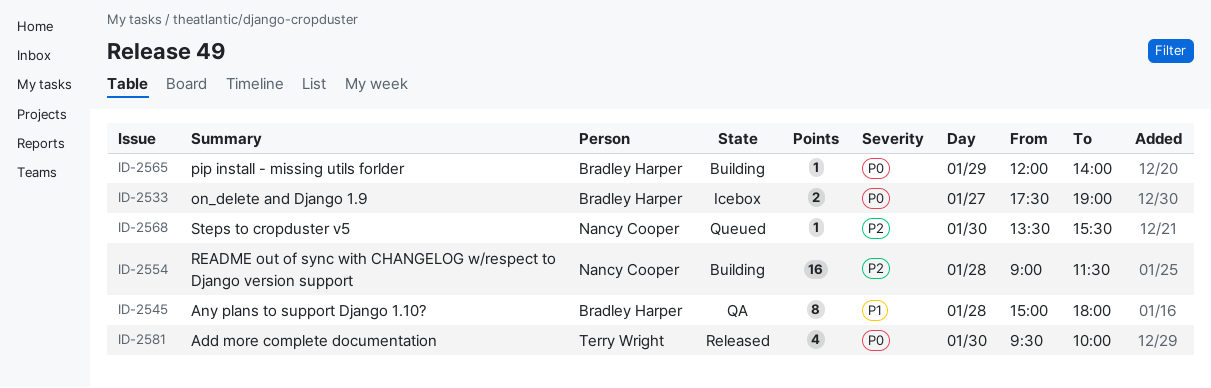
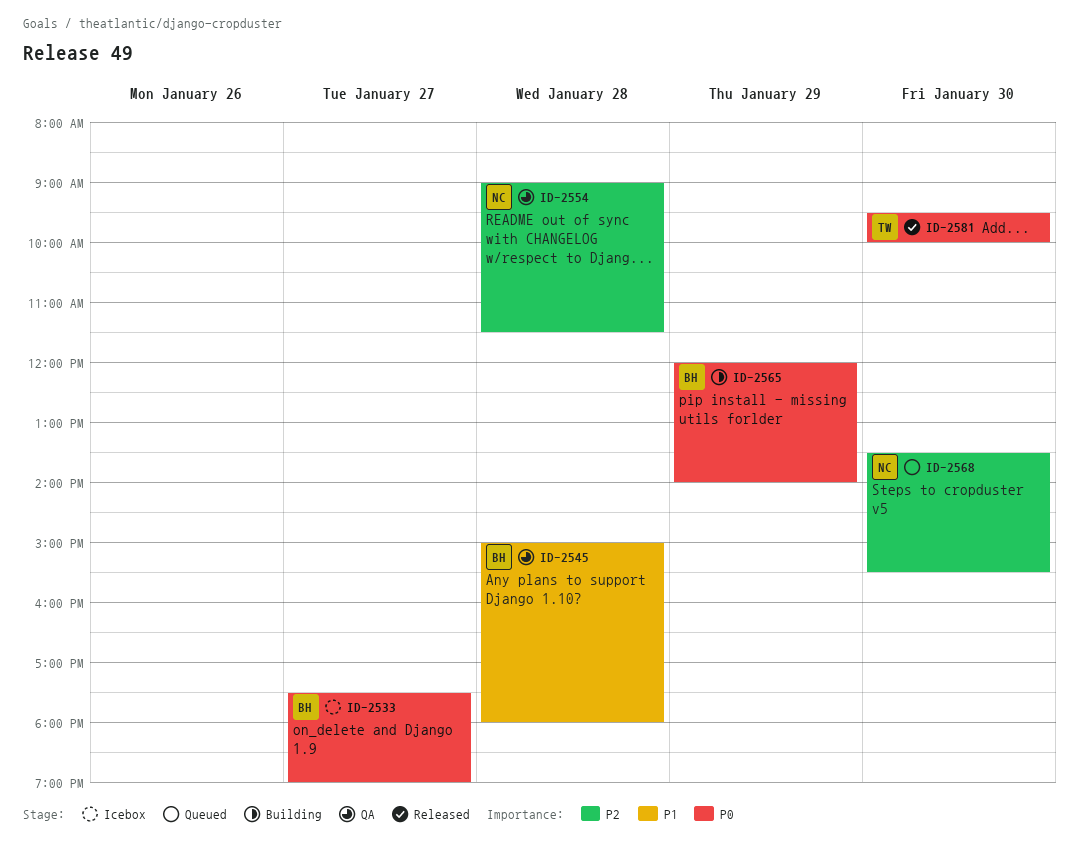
ID-2554, status: Building -> QA

